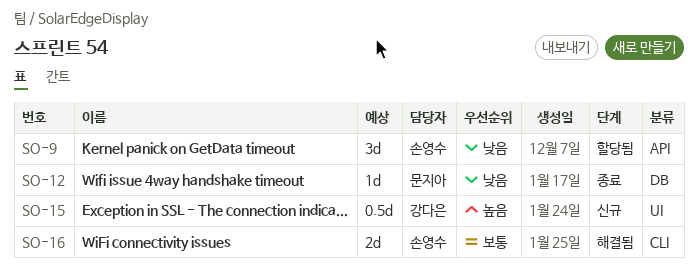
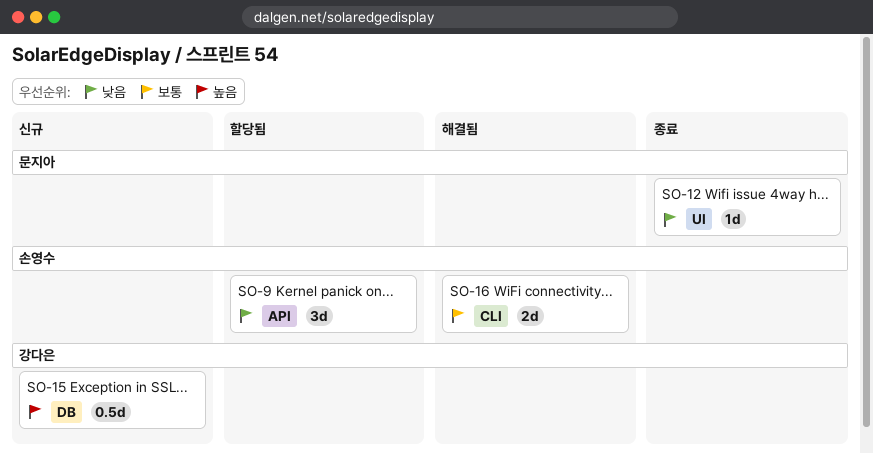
SO-12, label: DB -> UI
SO-15, label: UI -> DB

